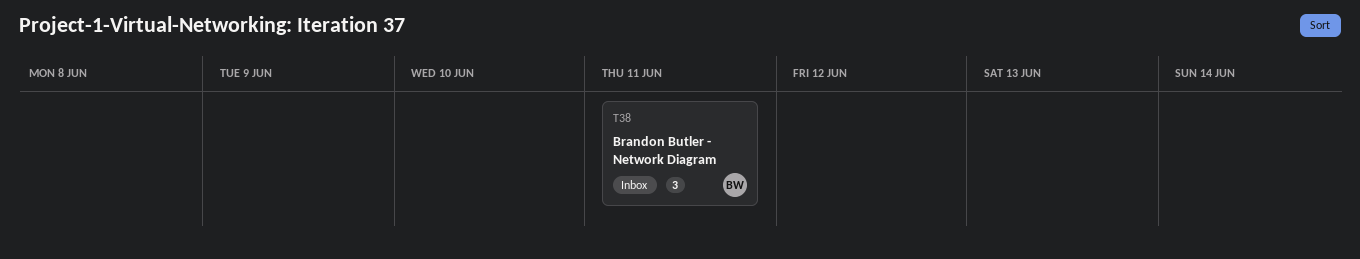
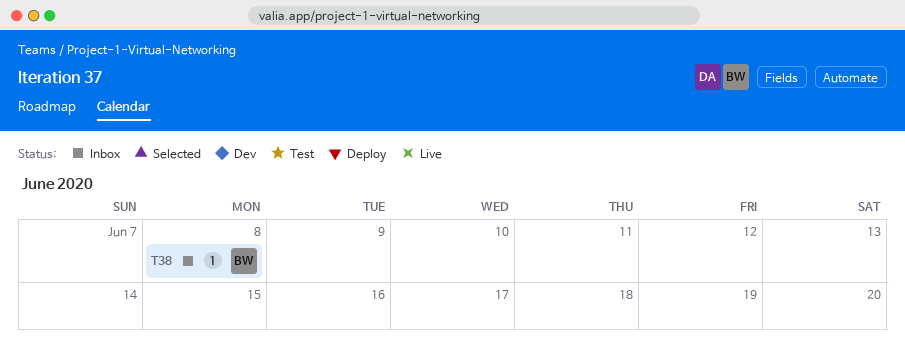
T38, estimate: 3 -> 1
T38, due: Jun 11 -> Jun 8

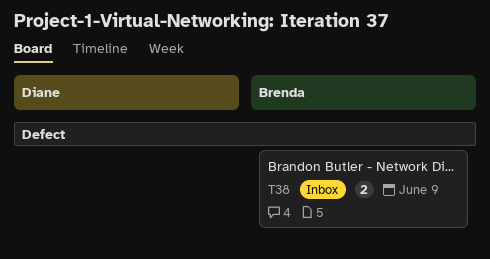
T38, estimate: 1 -> 2
T38, due: Jun 8 -> Jun 9

